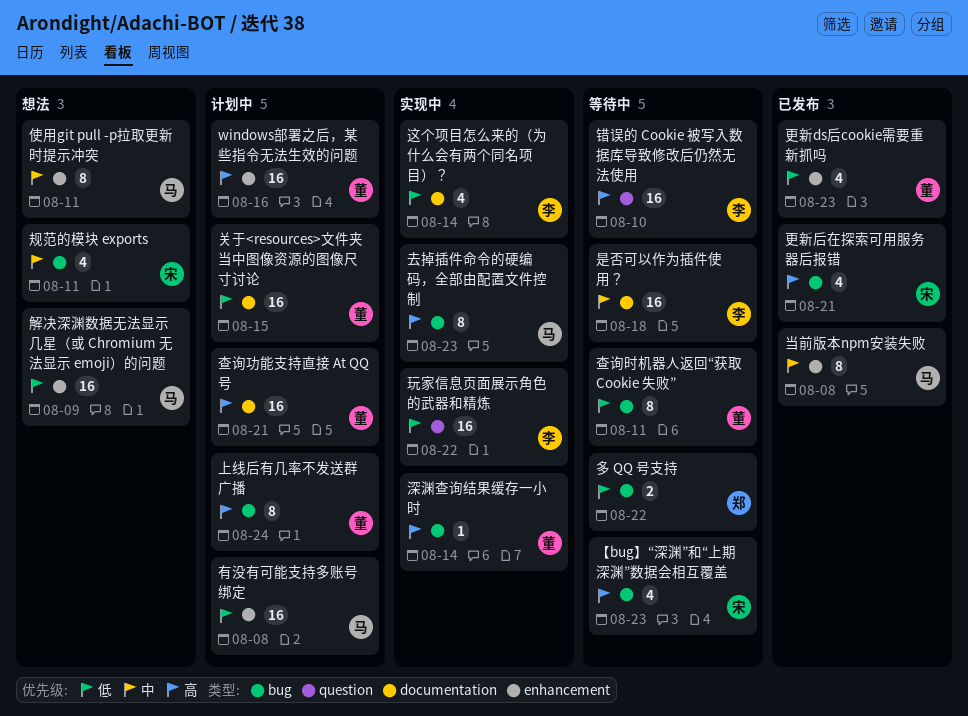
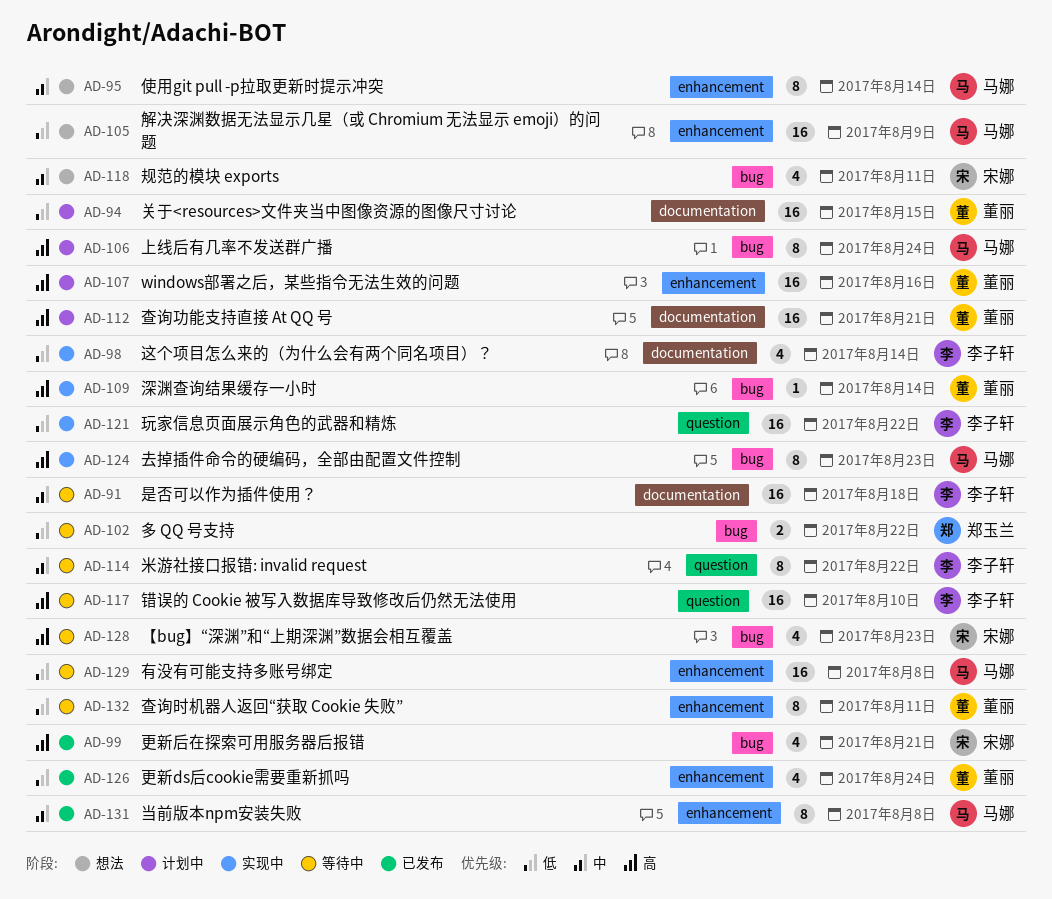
上线后有几率不发送群广播, owner: 董丽 -> 马娜
使用git pull -p拉取更新时提示冲突, due: Aug 11 -> Aug 14
更新ds后cookie需要重新抓吗, due: Aug 23 -> Aug 24
有没有可能支持多账号绑定, status: 计划中 -> 等待中
查询时机器人返回“获取 Cookie 失败”, label: bug -> enhancement
米游社接口报错: invalid request: none -> present

